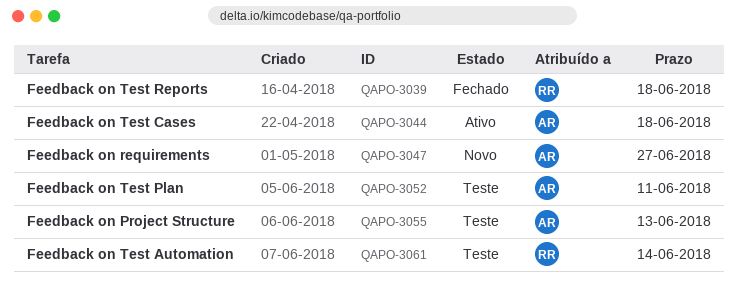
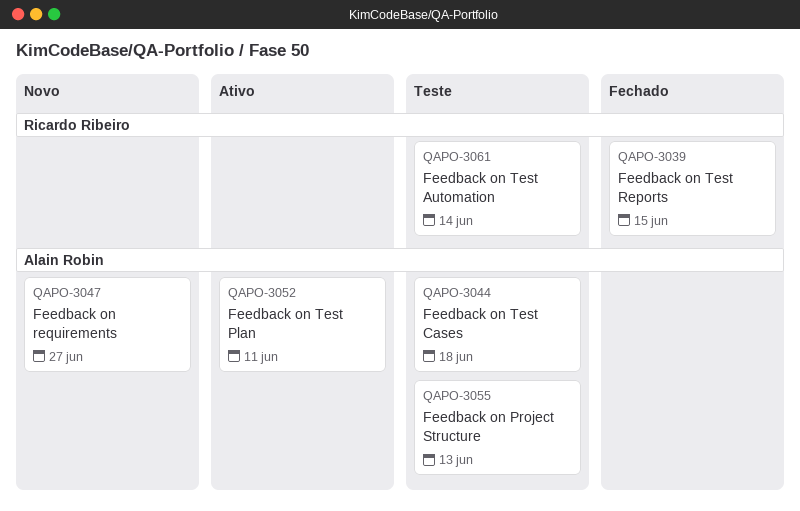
QAPO-3039, due: Jun 18 -> Jun 15
QAPO-3044, status: Ativo -> Teste
QAPO-3052, status: Teste -> Ativo

